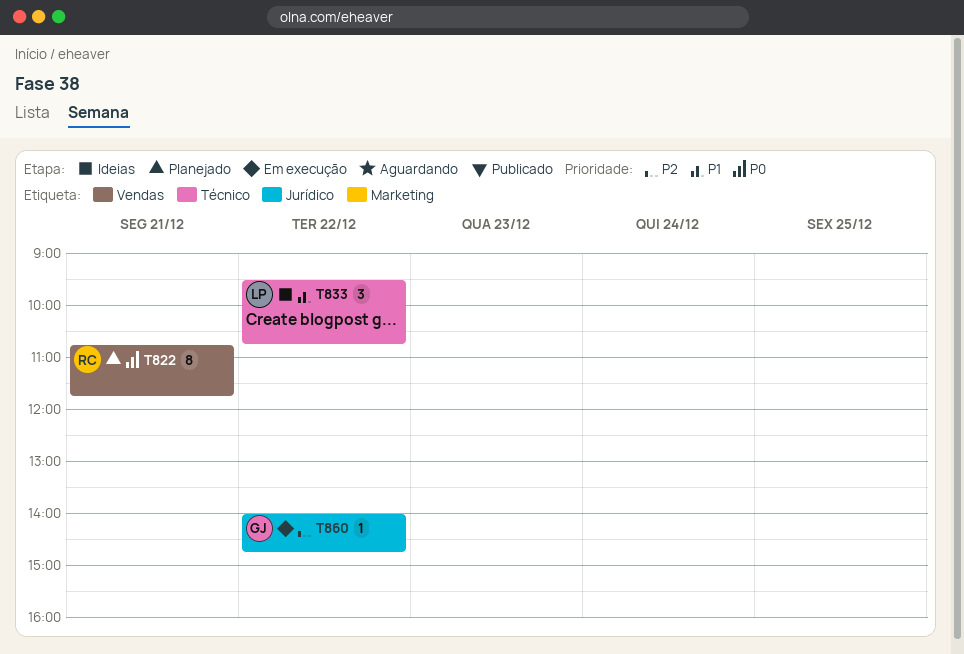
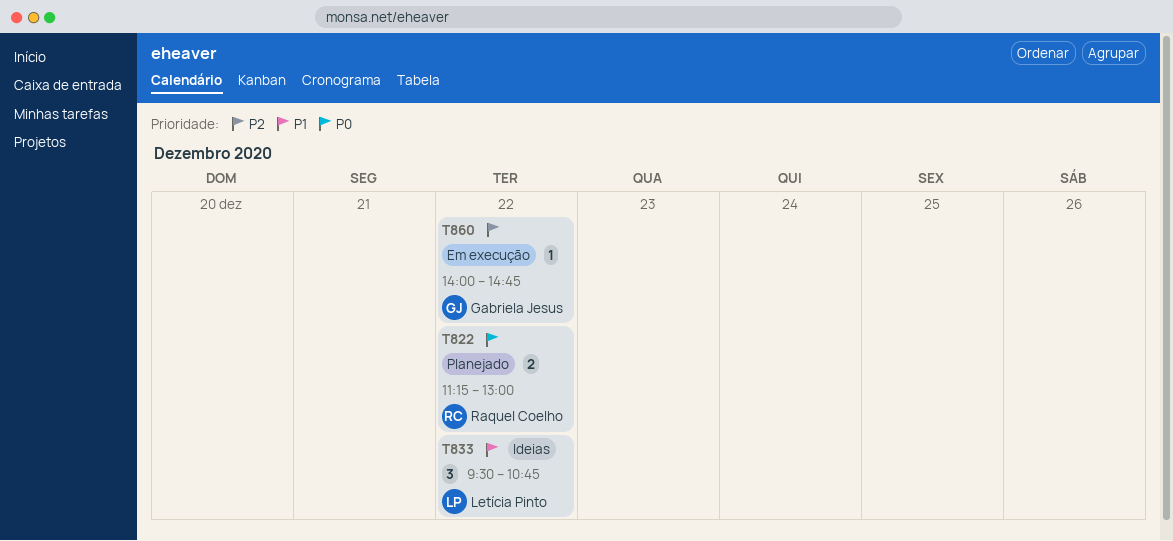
T822, estimate: 8 -> 2
T822, day: Dec 21 -> Dec 22
T822, begins: 10:45 -> 11:15
T822, ends: 11:45 -> 13:00

